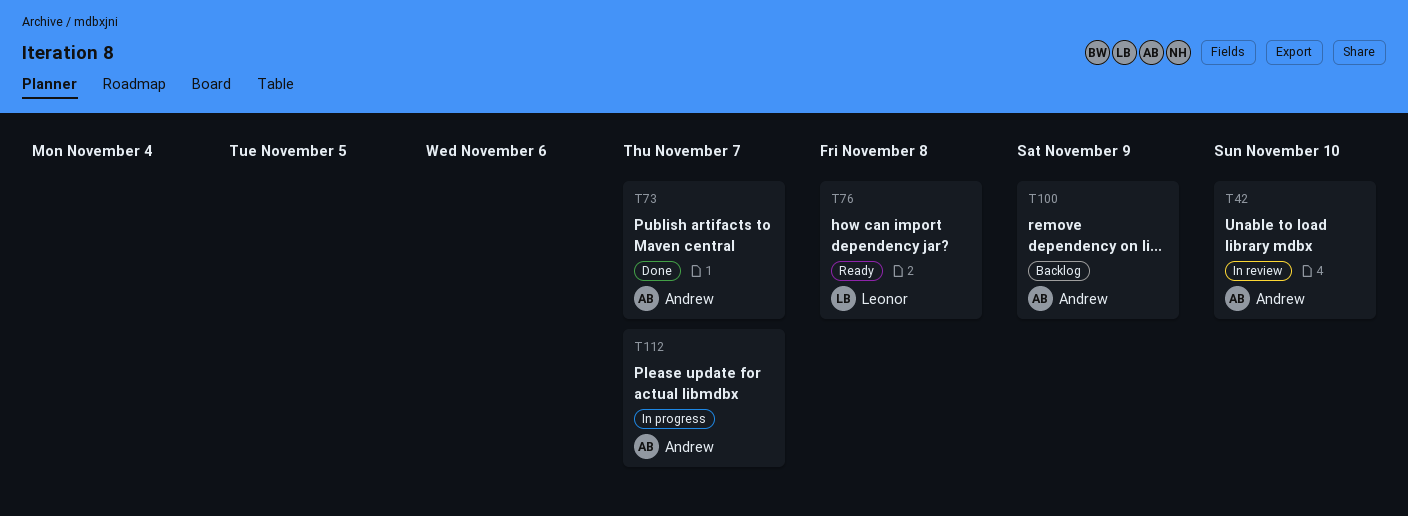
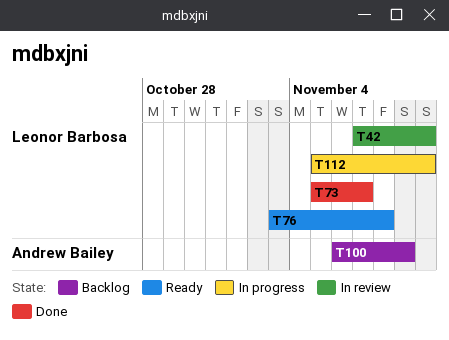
T42, owner: Andrew Bailey -> Leonor Barbosa
T73, owner: Andrew Bailey -> Leonor Barbosa
T112, owner: Andrew Bailey -> Leonor Barbosa
T112, due: Nov 7 -> Nov 10

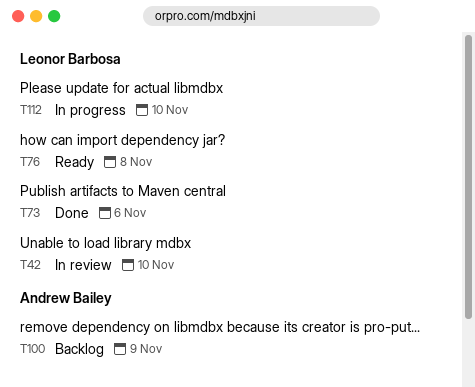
T73, due: Nov 7 -> Nov 6

